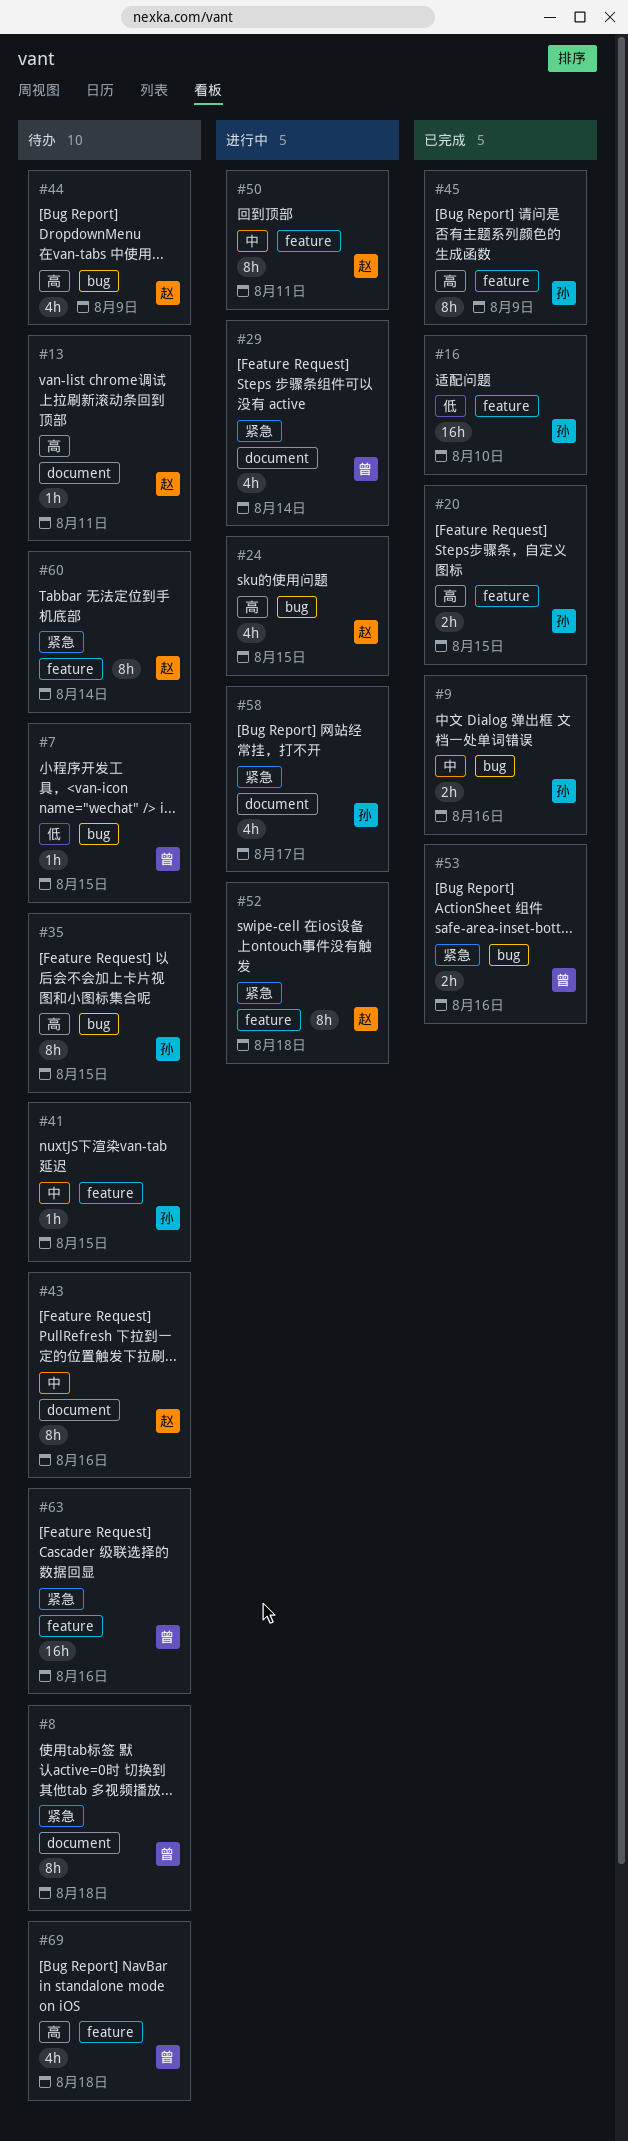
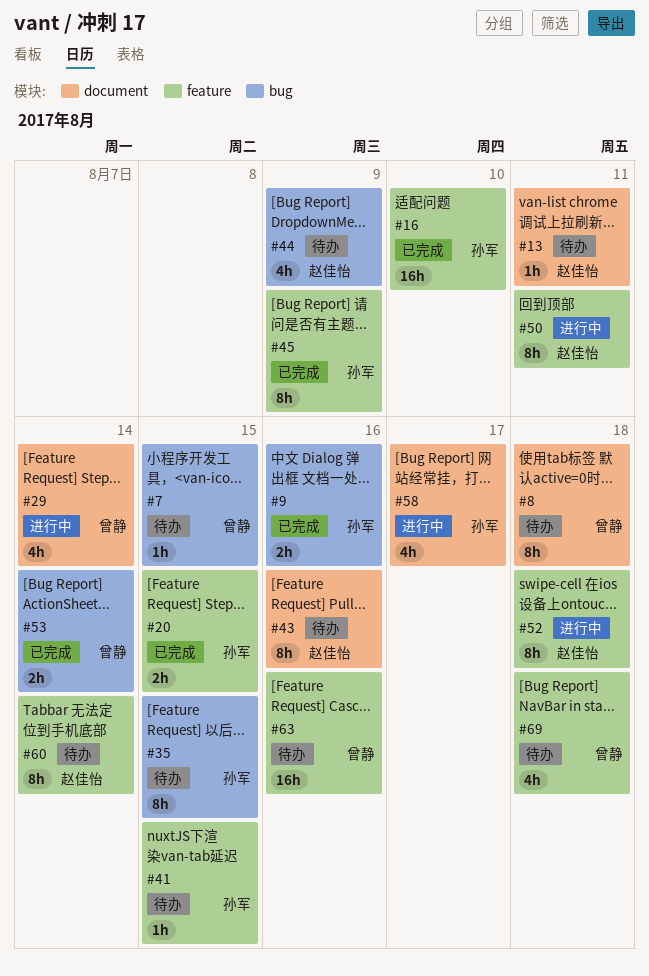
#24: present -> none
#53, due: Aug 16 -> Aug 14

